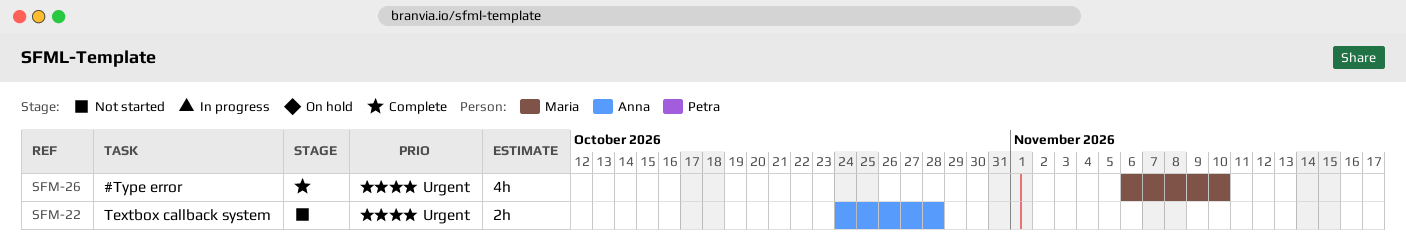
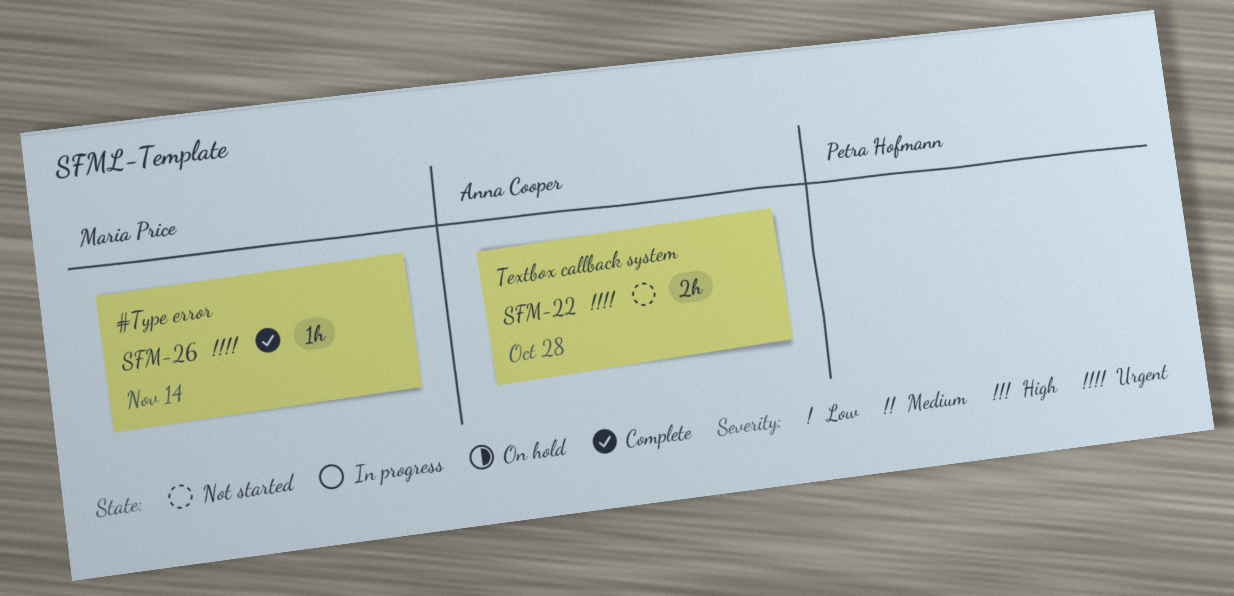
SFM-26, estimate: 4h -> 1h
SFM-26, due: Nov 10 -> Nov 14

